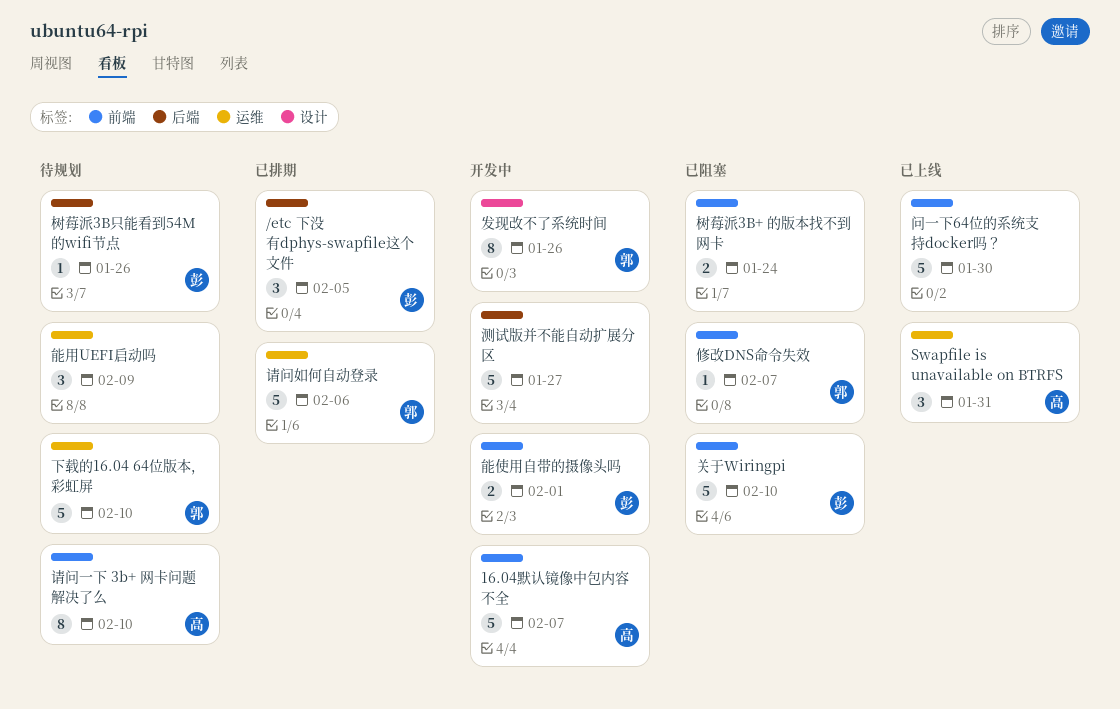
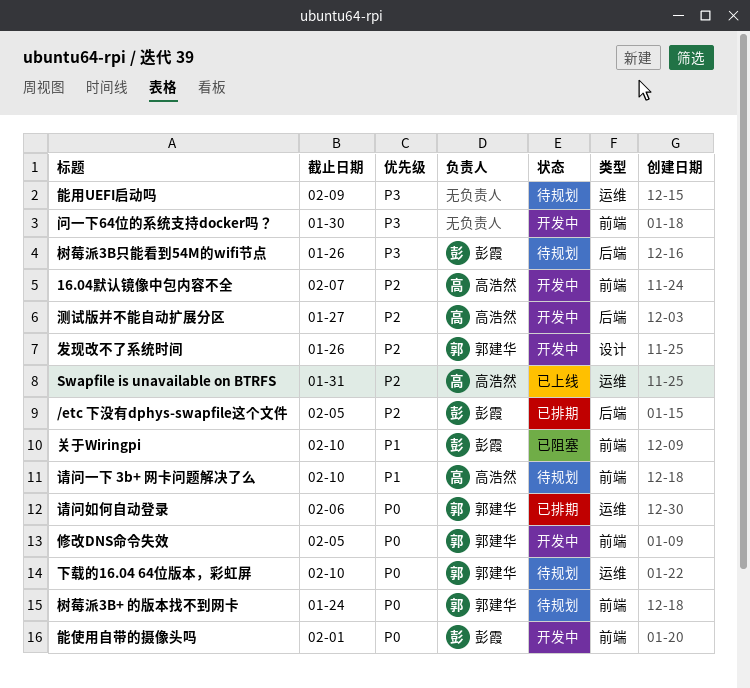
修改DNS命令失效, status: 已阻塞 -> 开发中
修改DNS命令失效, due: Feb 7 -> Feb 5
树莓派3B+ 的版本找不到网卡, status: 已阻塞 -> 待规划
树莓派3B+ 的版本找不到网卡, owner: none -> 郭建华
测试版并不能自动扩展分区, owner: none -> 高浩然
问一下64位的系统支持docker吗？, status: 已上线 -> 开发中

